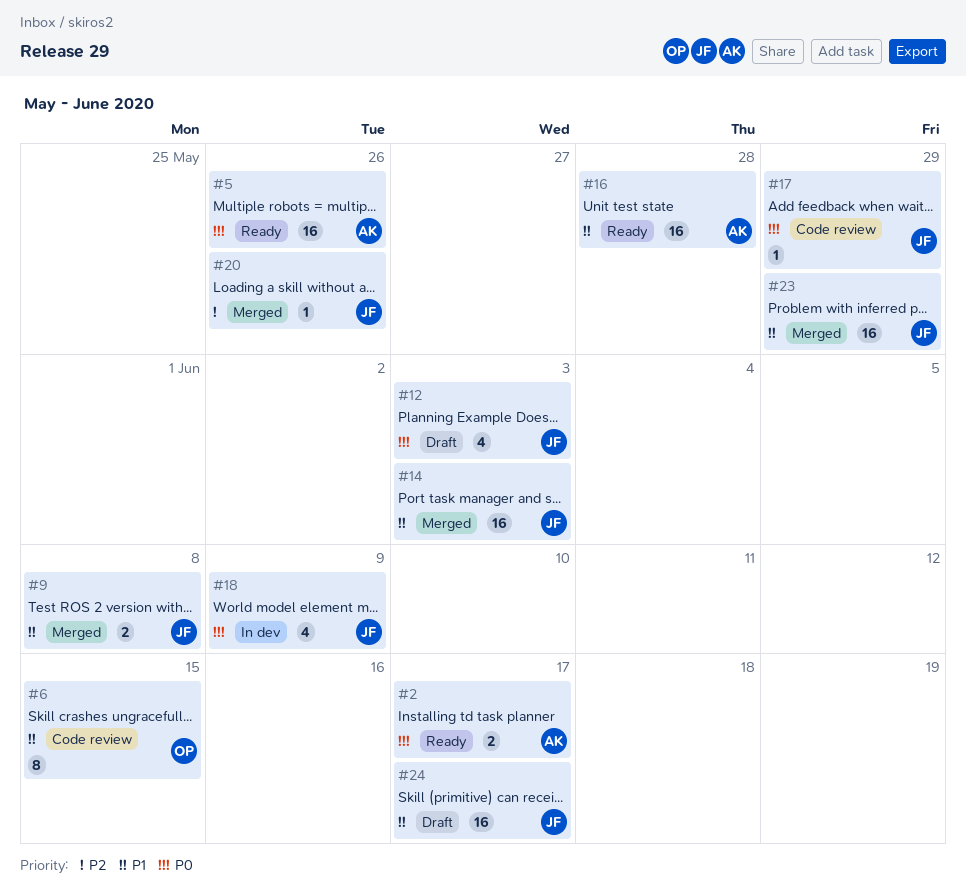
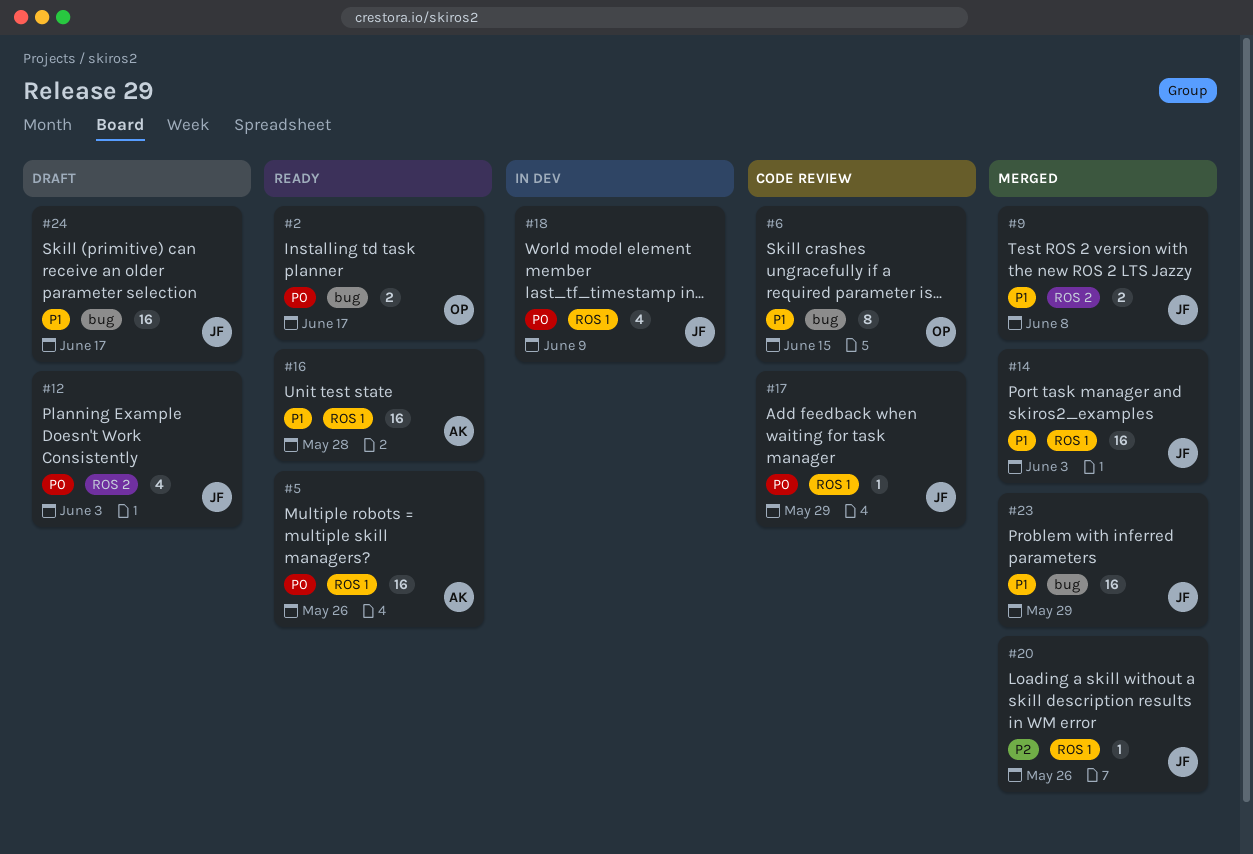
#2, owner: AK -> OP

